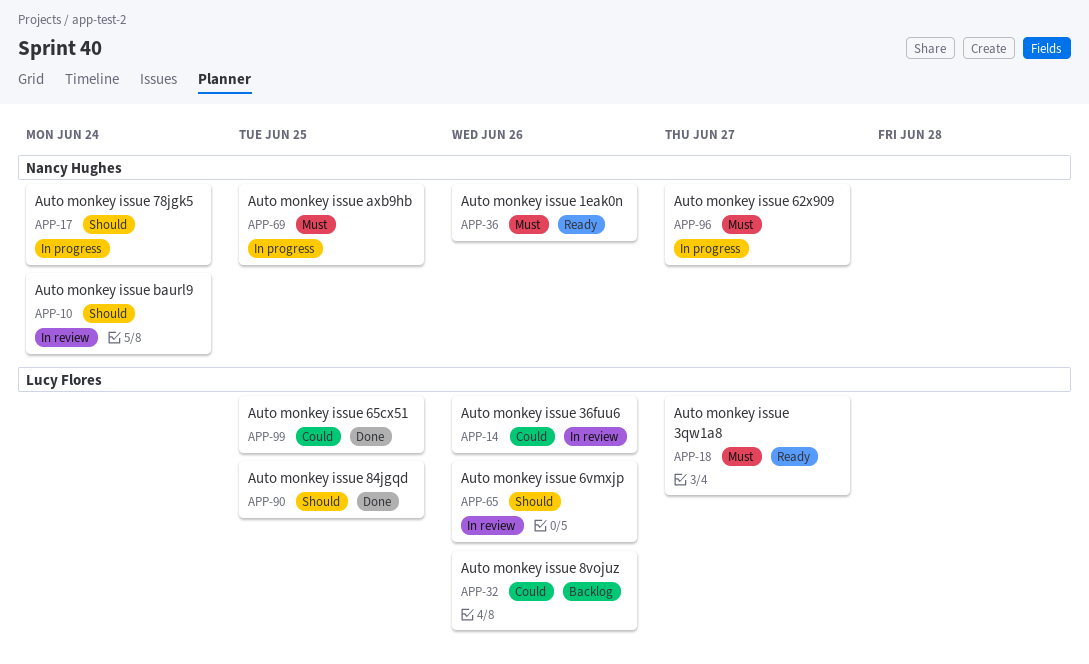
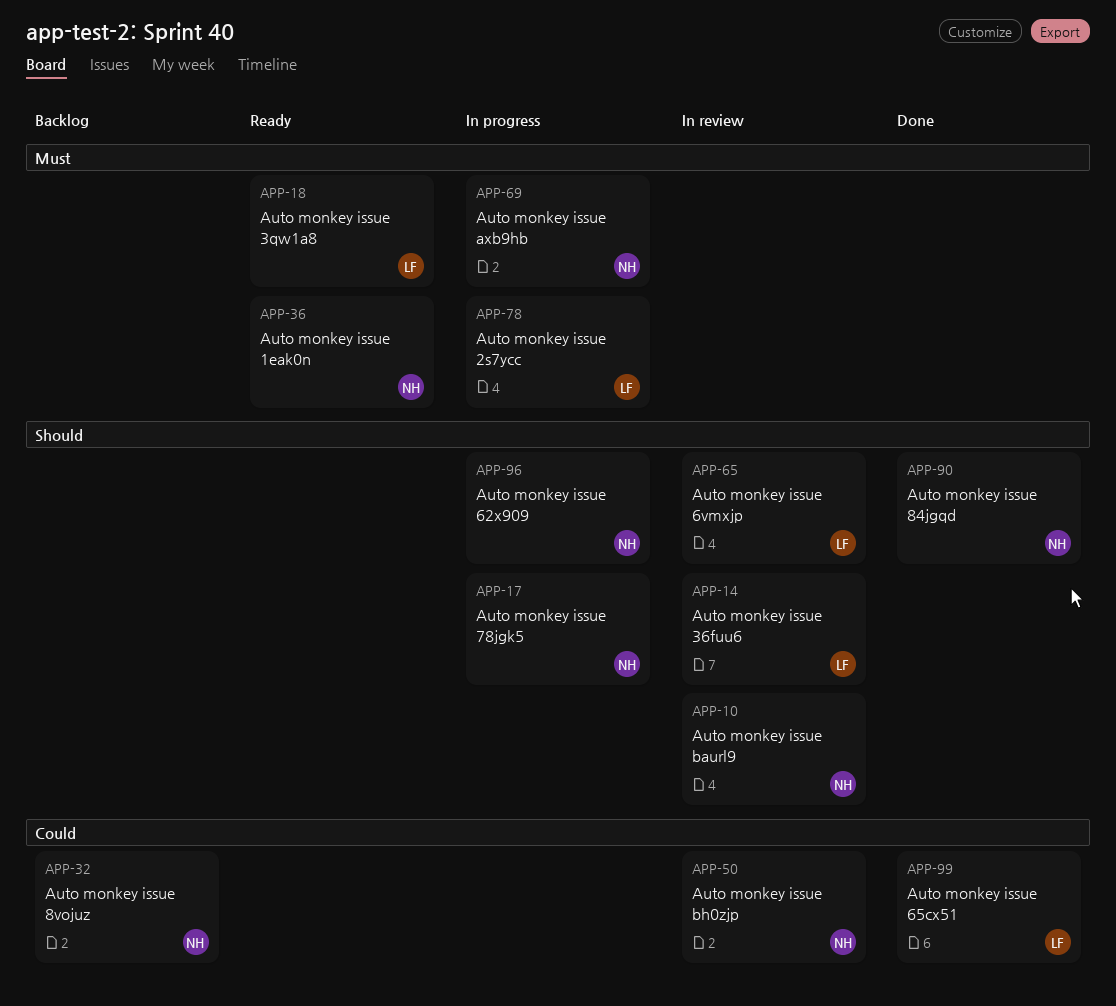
APP-14, priority: Could -> Should
APP-32, owner: Lucy Flores -> Nancy Hughes
APP-50: none -> present
APP-78: none -> present
APP-90, owner: Lucy Flores -> Nancy Hughes
APP-96, priority: Must -> Should

